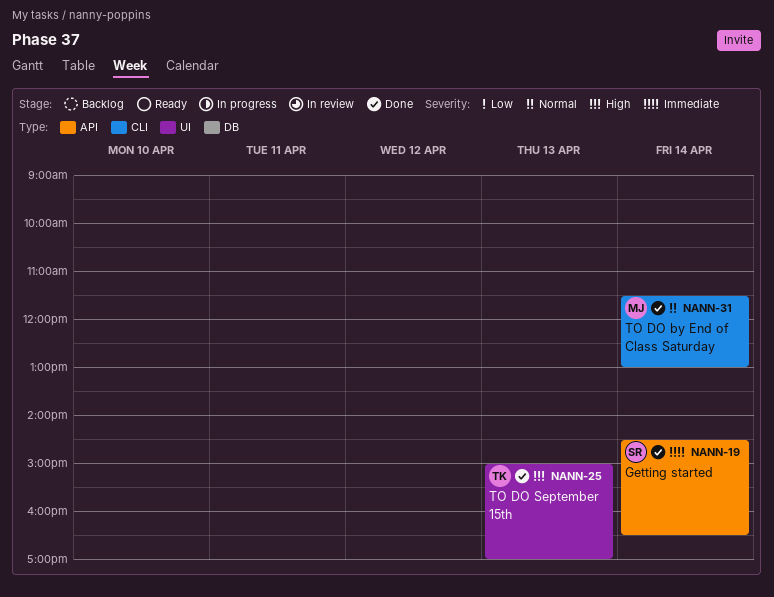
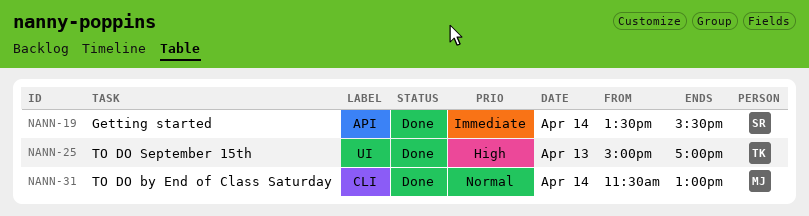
NANN-19, begins: 14:30 -> 13:30
NANN-19, ends: 16:30 -> 15:30

